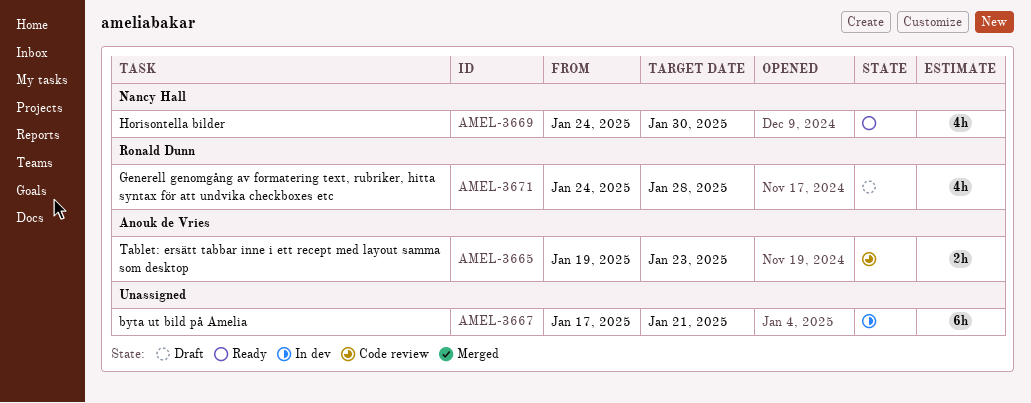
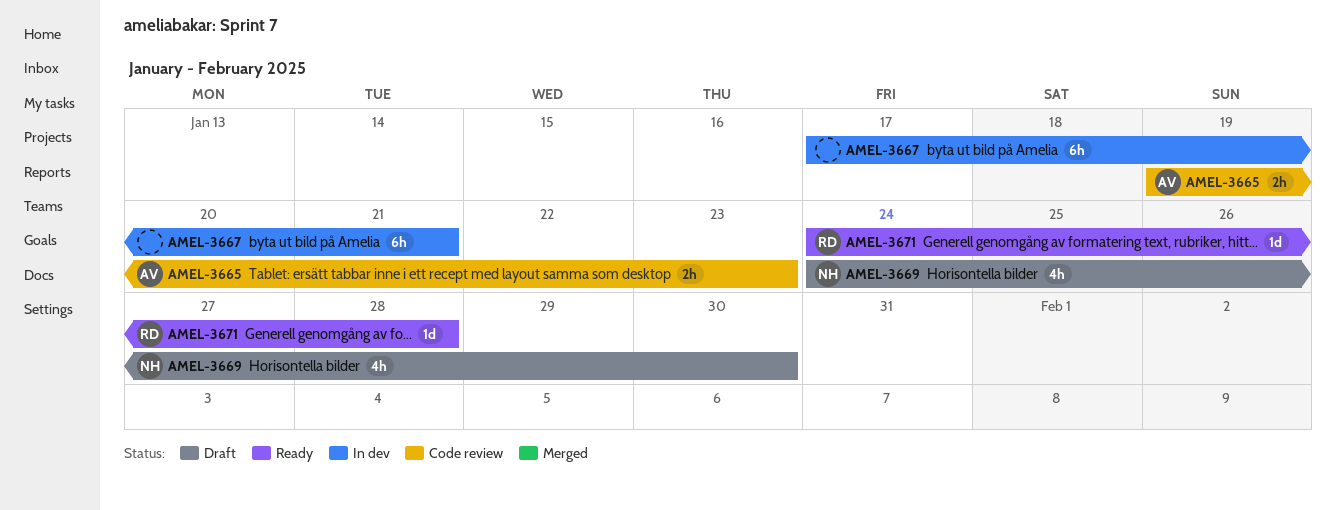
AMEL-3669, status: Ready -> Draft
AMEL-3671, status: Draft -> Ready
AMEL-3671, estimate: 4h -> 1d

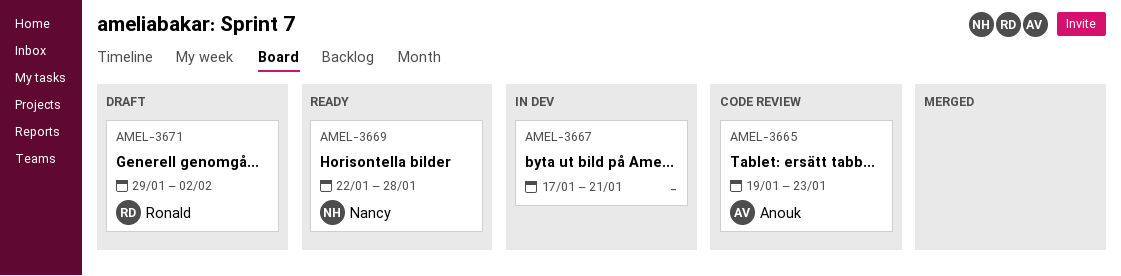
AMEL-3669, status: Draft -> Ready
AMEL-3669, start: Jan 24 -> Jan 22
AMEL-3669, due: Jan 30 -> Jan 28
AMEL-3671, status: Ready -> Draft
AMEL-3671, start: Jan 24 -> Jan 29
AMEL-3671, due: Jan 28 -> Feb 2

